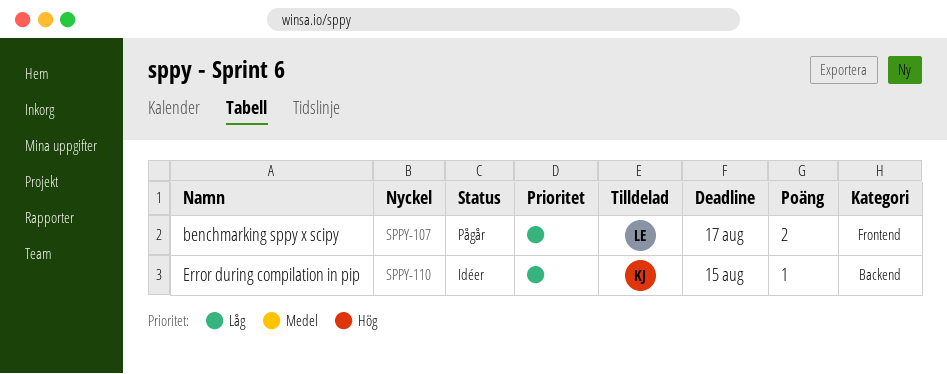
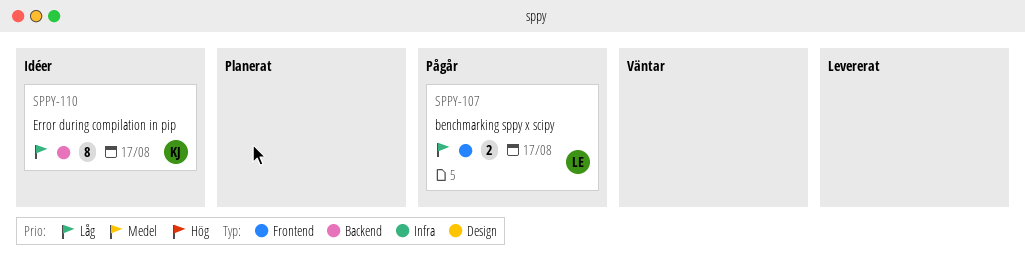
SPPY-110, estimate: 1 -> 8
SPPY-110, due: Aug 15 -> Aug 17

